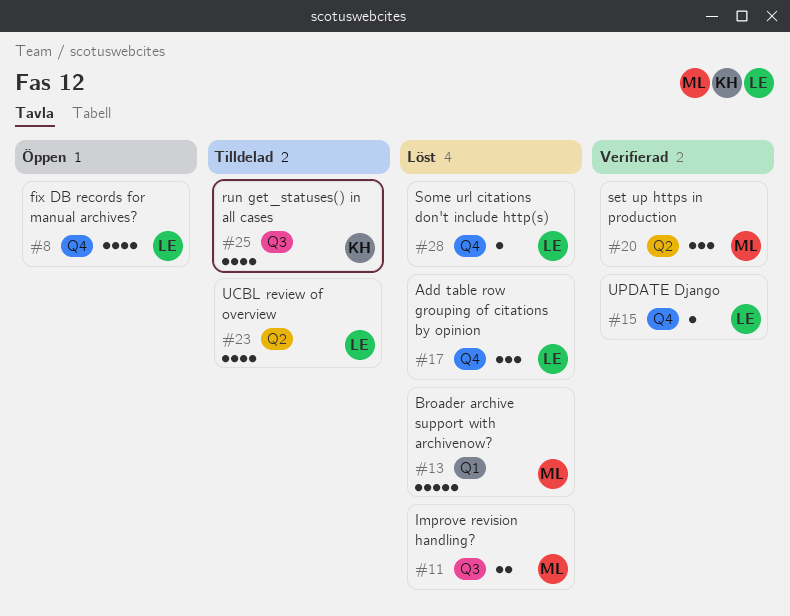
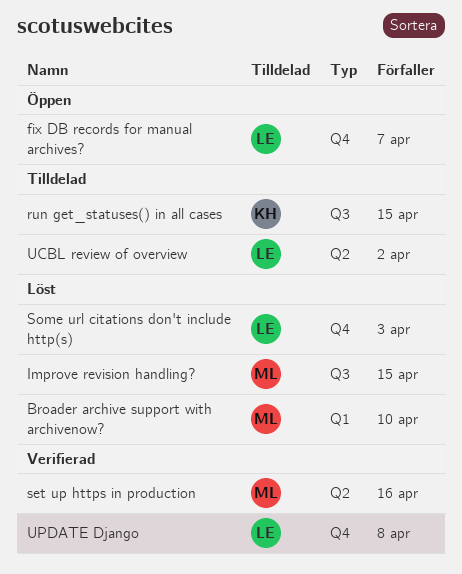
Add table row grouping of citations by opinion: present -> none

